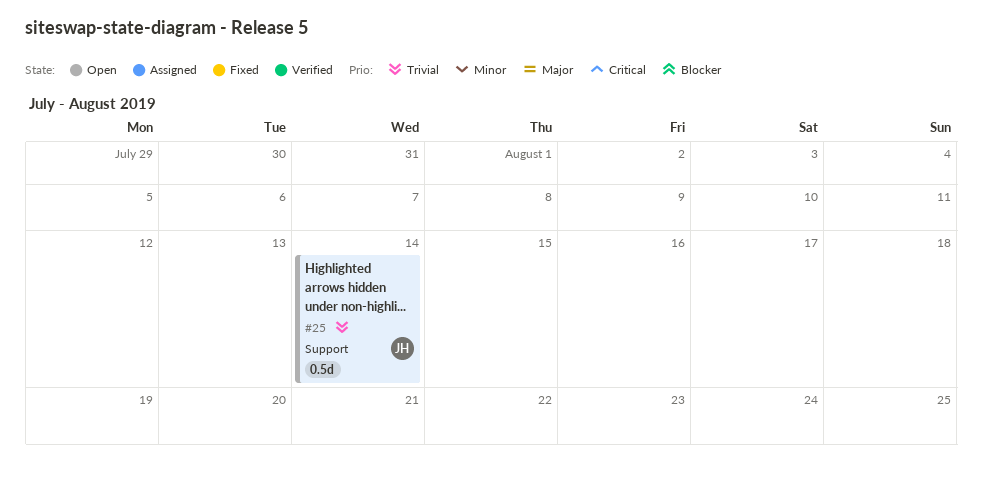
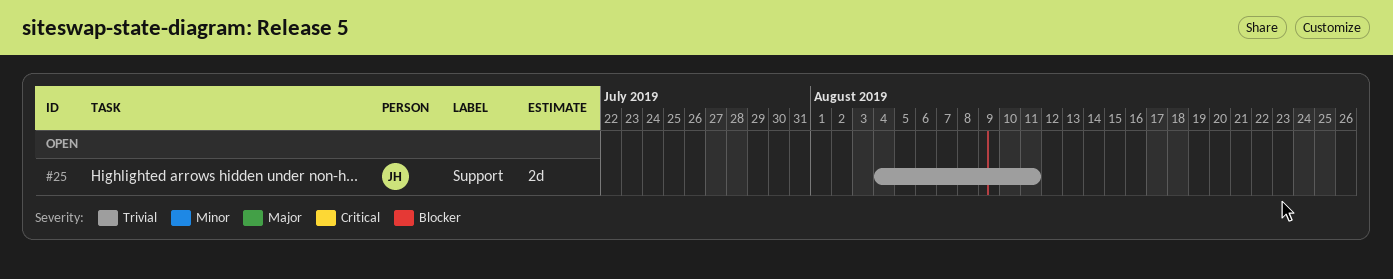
#25, estimate: 0.5d -> 2d
#25, due: Aug 14 -> Aug 11

